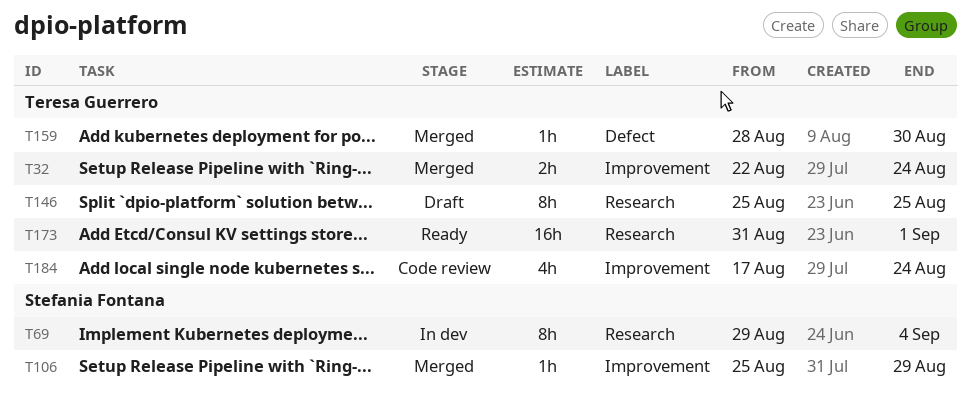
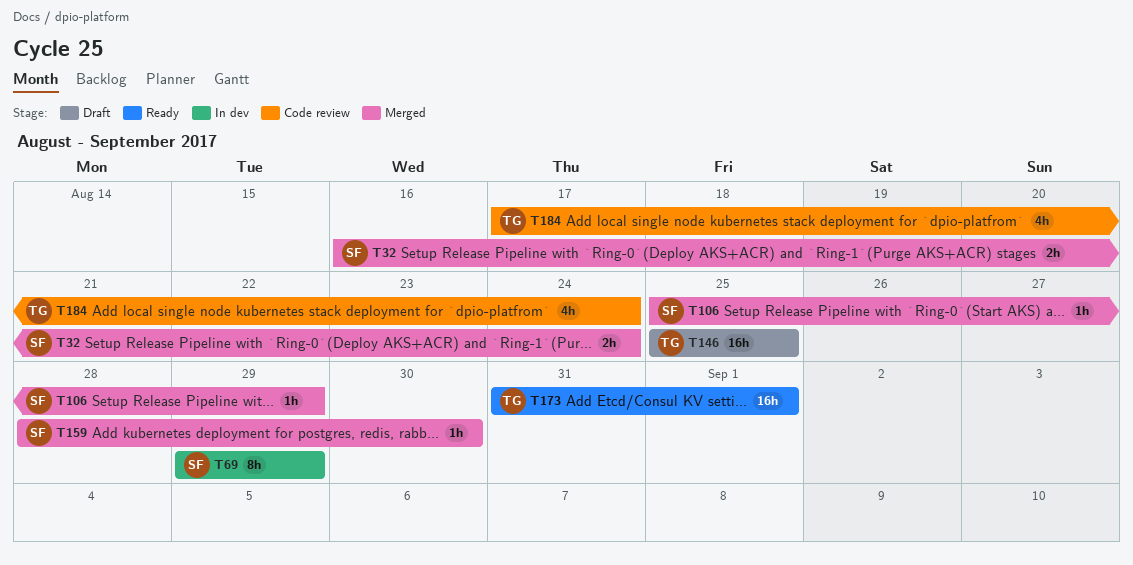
T32, owner: Teresa Guerrero -> Stefania Fontana
T32, start: Aug 22 -> Aug 16
T69, due: Sep 4 -> Aug 29
T146, estimate: 8h -> 16h
T159, owner: Teresa Guerrero -> Stefania Fontana

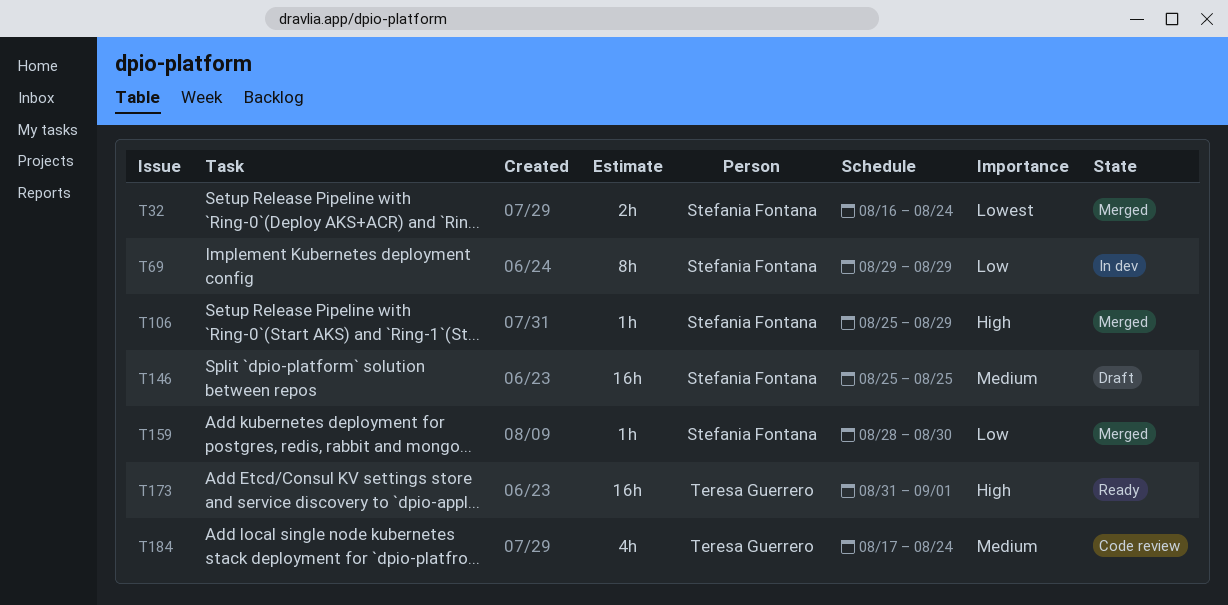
T146, owner: Teresa Guerrero -> Stefania Fontana

